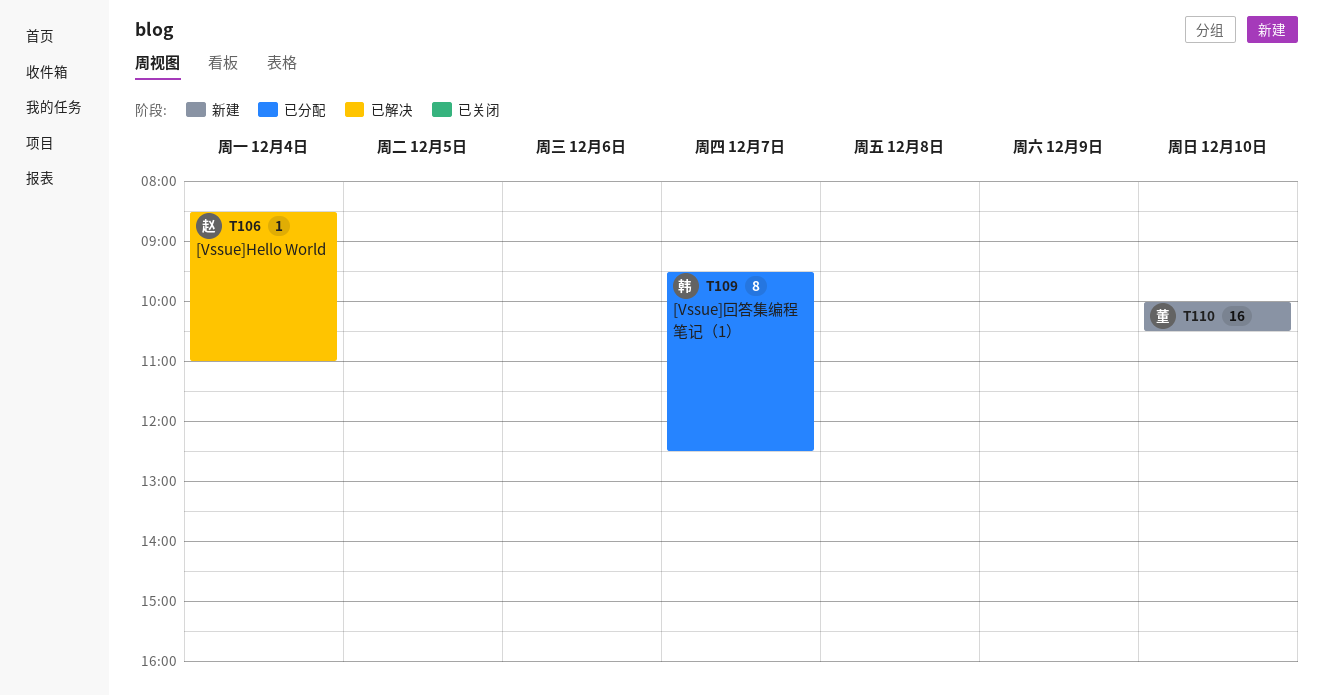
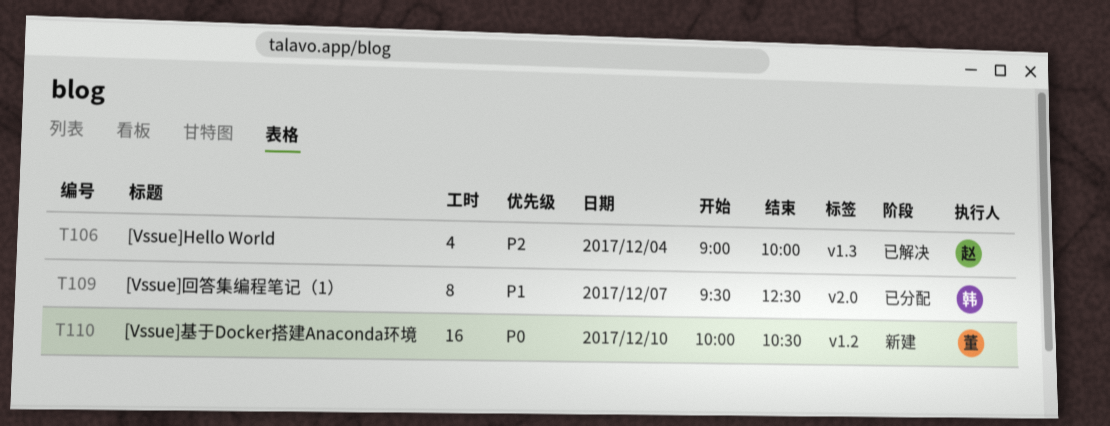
T106, estimate: 1 -> 4
T106, begins: 08:30 -> 09:00
T106, ends: 11:00 -> 10:00

